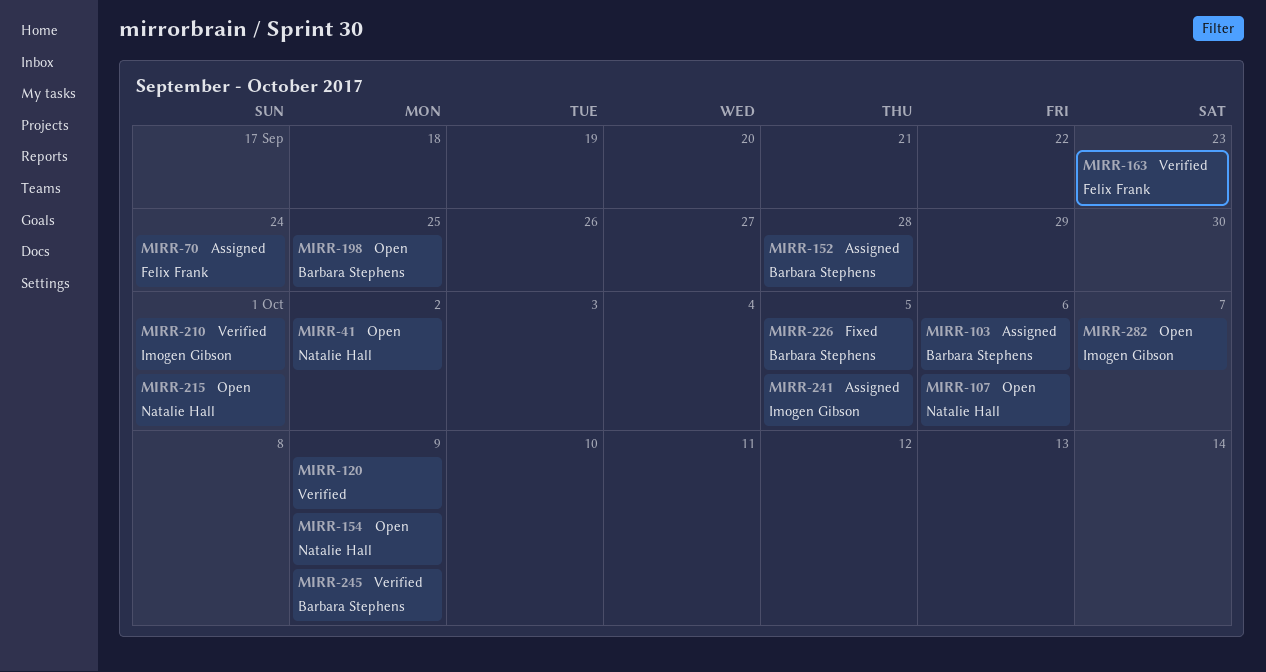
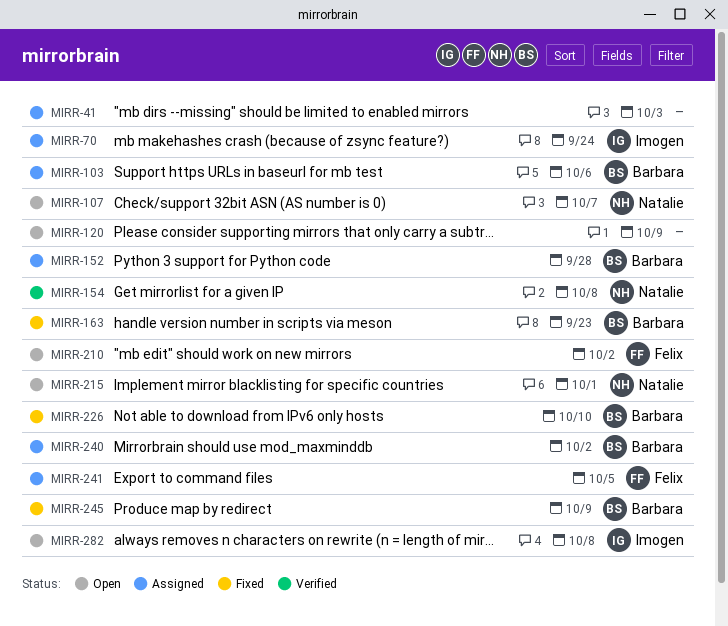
MIRR-41, status: Open -> Assigned
MIRR-41, owner: Natalie Hall -> none
MIRR-41, due: Oct 2 -> Oct 3
MIRR-70, owner: Felix Frank -> Imogen Gibson
MIRR-107, due: Oct 6 -> Oct 7
MIRR-120, status: Verified -> Open
MIRR-154, status: Open -> Verified
MIRR-154, due: Oct 9 -> Oct 8
MIRR-163, status: Verified -> Fixed
MIRR-163, owner: Felix Frank -> Barbara Stephens
MIRR-198: present -> none
MIRR-210, status: Verified -> Open
MIRR-210, owner: Imogen Gibson -> Felix Frank
MIRR-210, due: Oct 1 -> Oct 2
MIRR-226, due: Oct 5 -> Oct 10
MIRR-240: none -> present
MIRR-241, owner: Imogen Gibson -> Felix Frank
MIRR-245, status: Verified -> Fixed
MIRR-282, due: Oct 7 -> Oct 8

